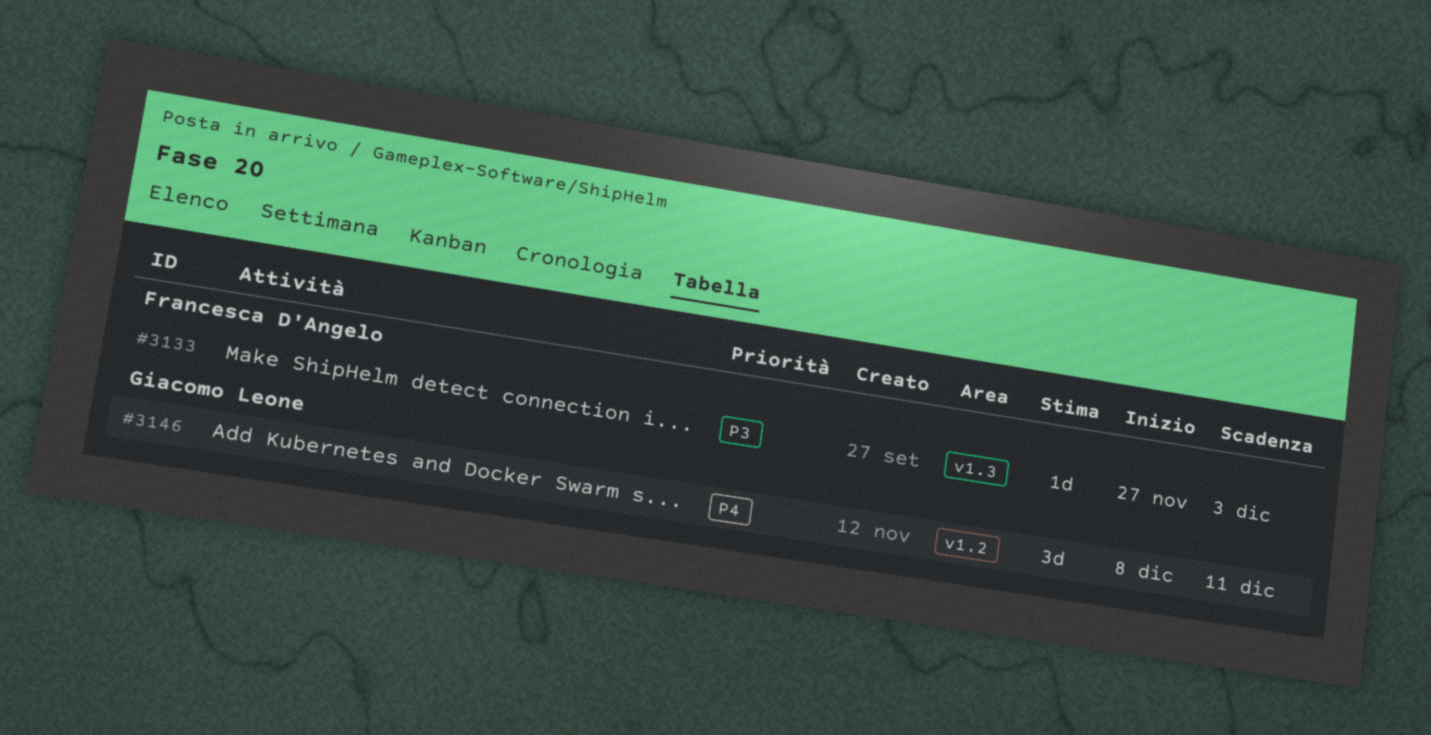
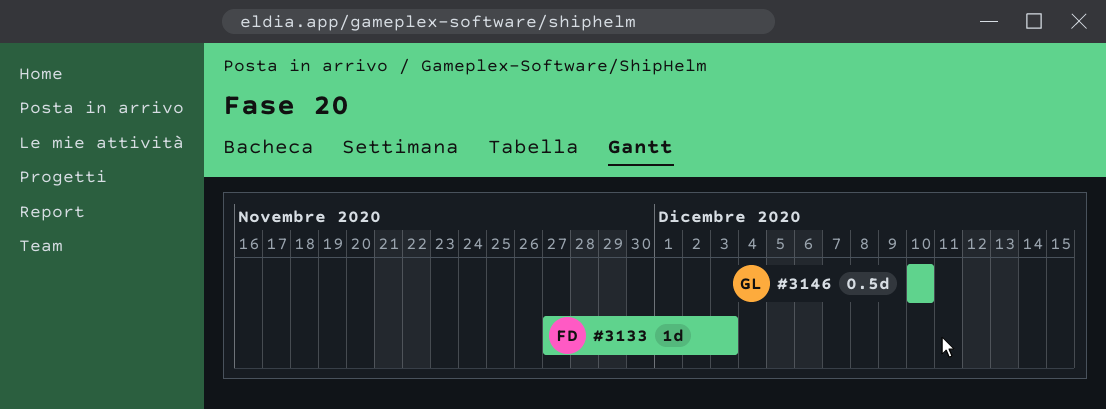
#3146, estimate: 3d -> 0.5d
#3146, start: Dec 8 -> Dec 10
#3146, due: Dec 11 -> Dec 10

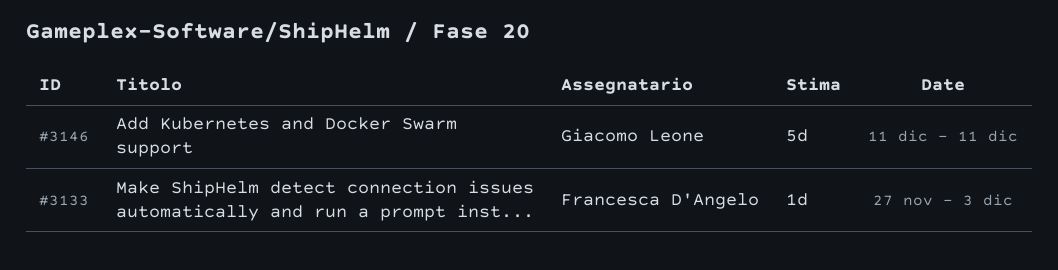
#3146, estimate: 0.5d -> 5d
#3146, start: Dec 10 -> Dec 11
#3146, due: Dec 10 -> Dec 11

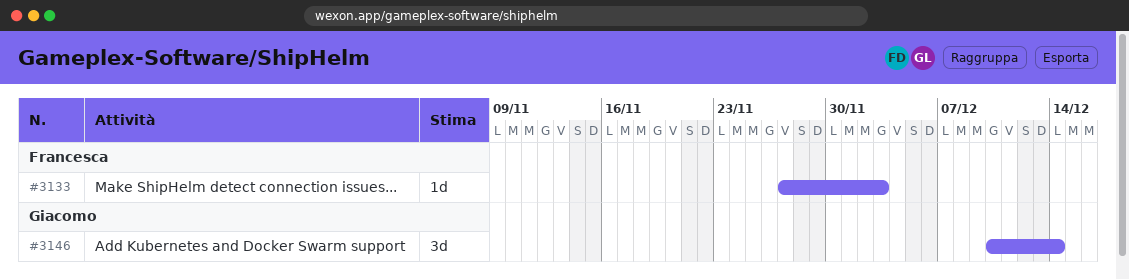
#3146, estimate: 5d -> 3d
#3146, start: Dec 11 -> Dec 10
#3146, due: Dec 11 -> Dec 14

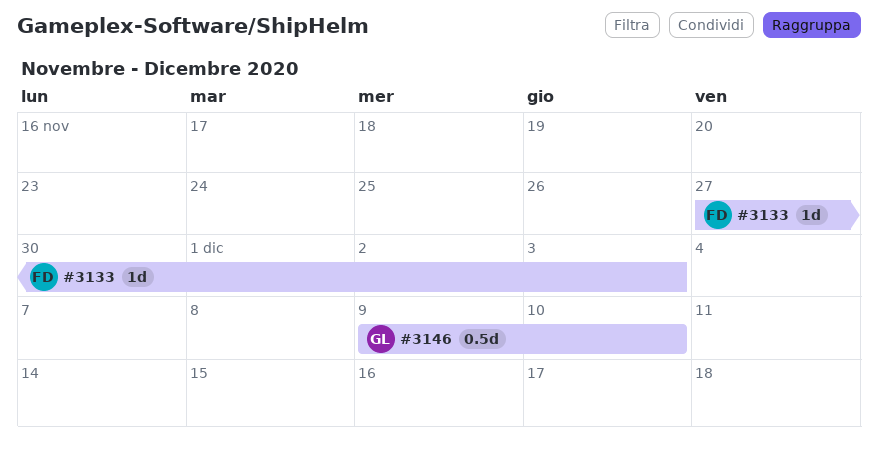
#3146, estimate: 3d -> 0.5d
#3146, start: Dec 10 -> Dec 9
#3146, due: Dec 14 -> Dec 10

